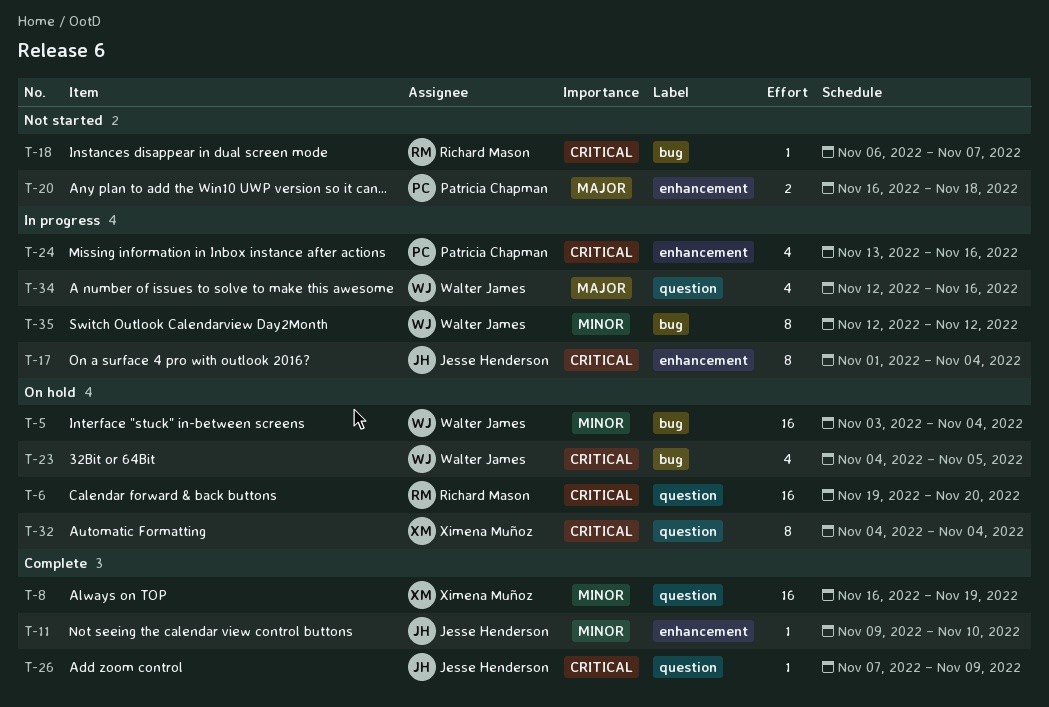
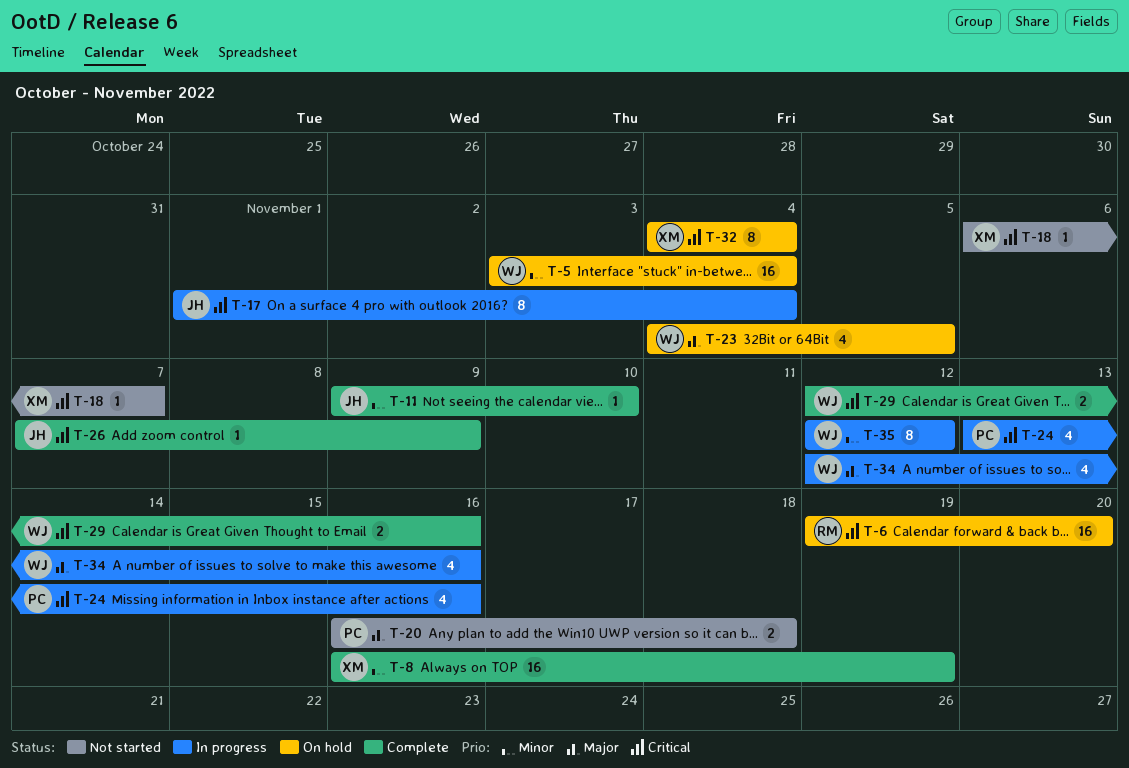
T-18, owner: Richard Mason -> Ximena Muñoz
T-23, priority: Critical -> Major
T-29: none -> present

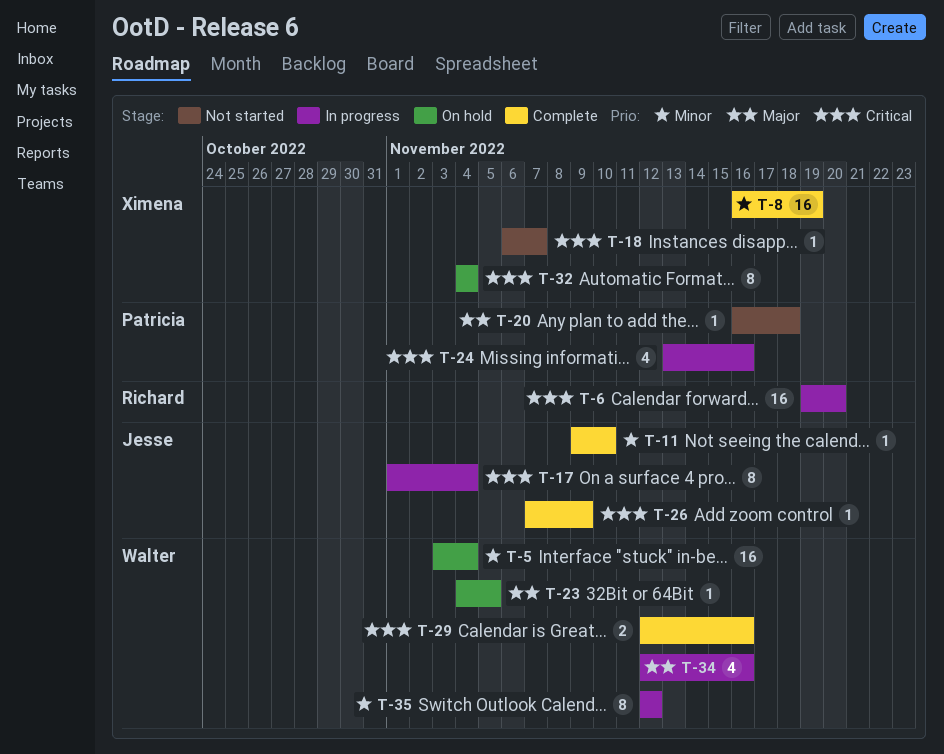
T-6, status: On hold -> In progress
T-20, estimate: 2 -> 1
T-23, estimate: 4 -> 1

